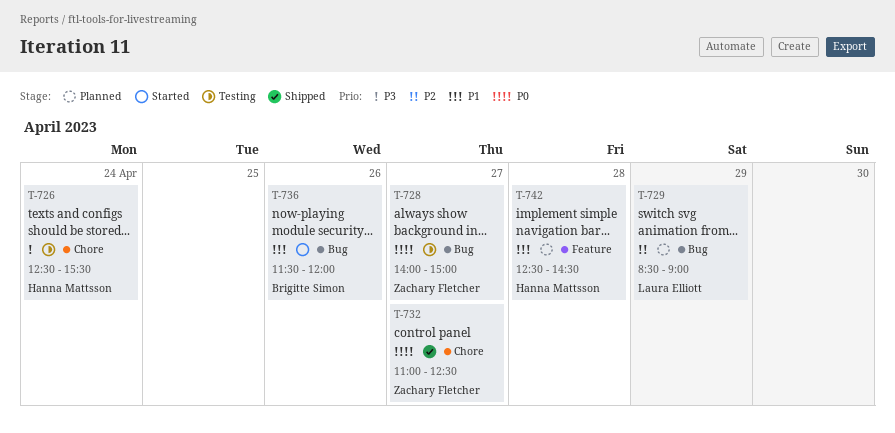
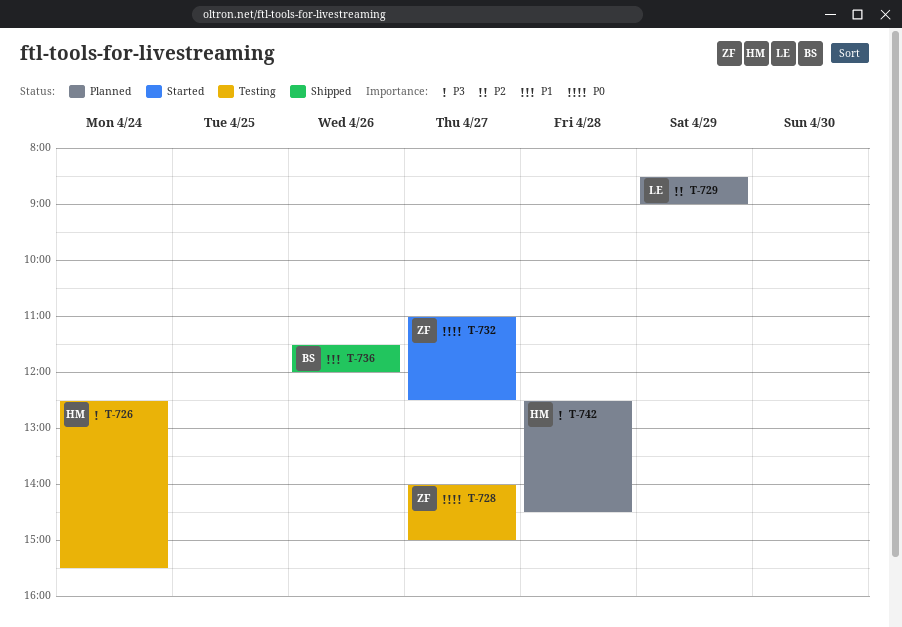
T-732, status: Shipped -> Started
T-736, status: Started -> Shipped
T-742, priority: P1 -> P3

